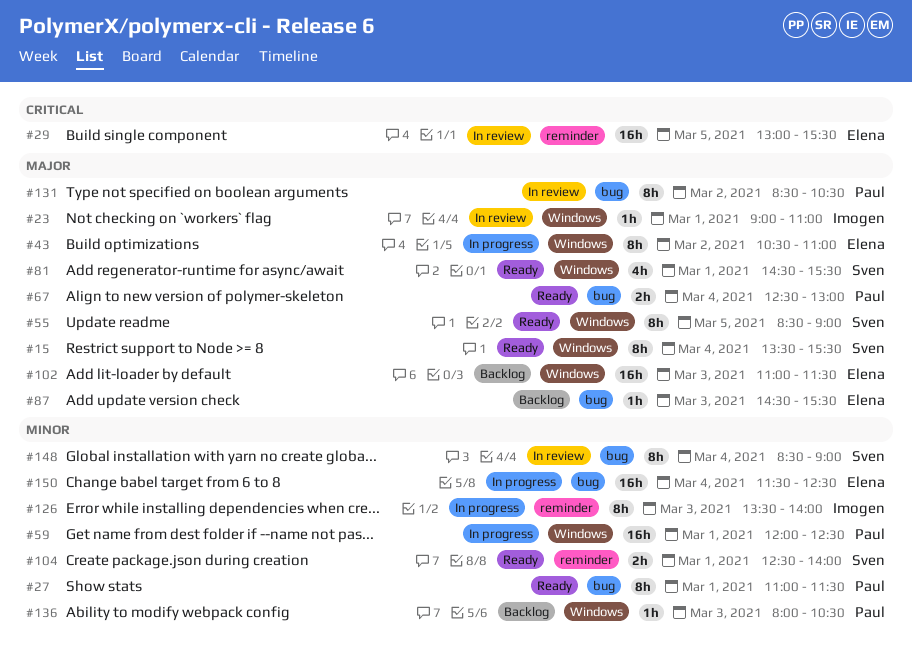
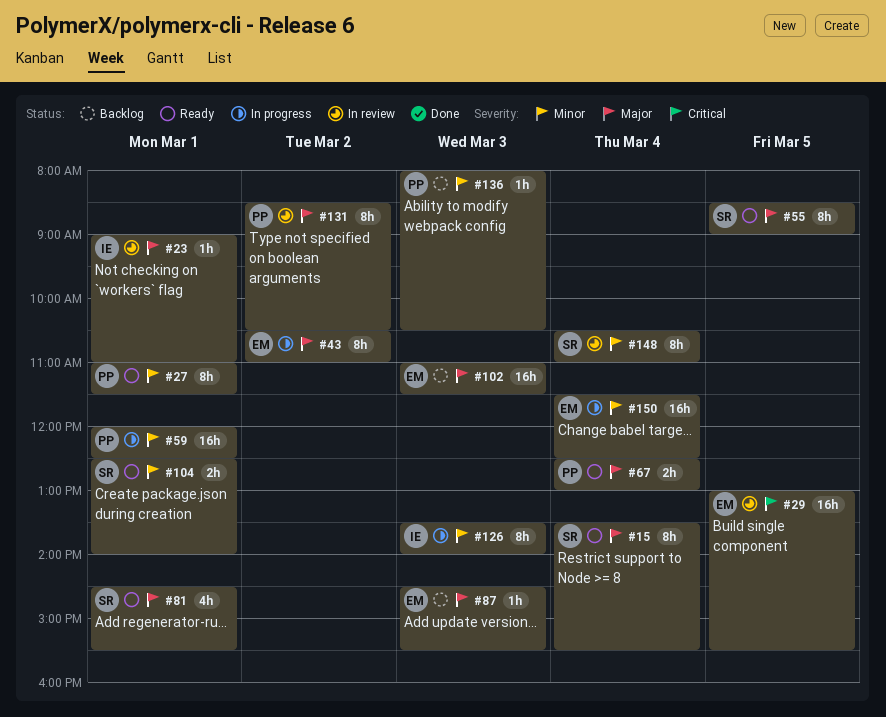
#148, begins: 08:30 -> 10:30
#148, ends: 09:00 -> 11:00

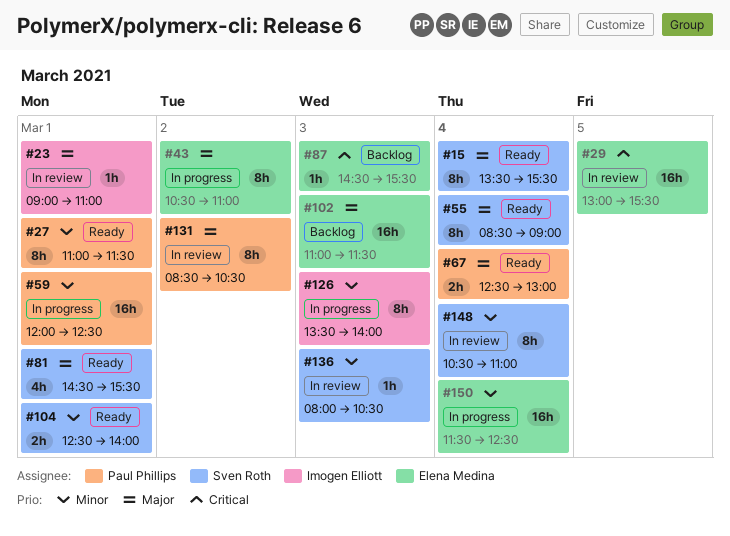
#55, day: Mar 5 -> Mar 4
#87, priority: Major -> Critical
#136, status: Backlog -> In review
#136, owner: Paul Phillips -> Sven Roth

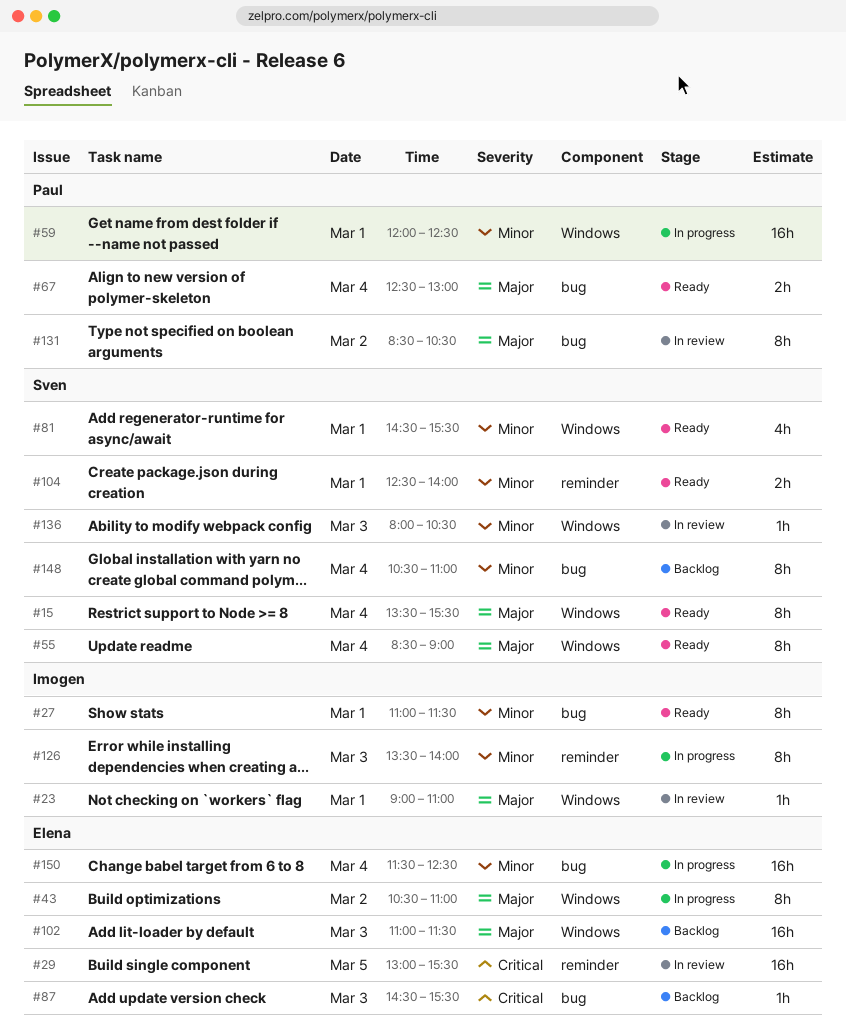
#27, owner: Paul Phillips -> Imogen Elliott
#81, priority: Major -> Minor
#148, status: In review -> Backlog

